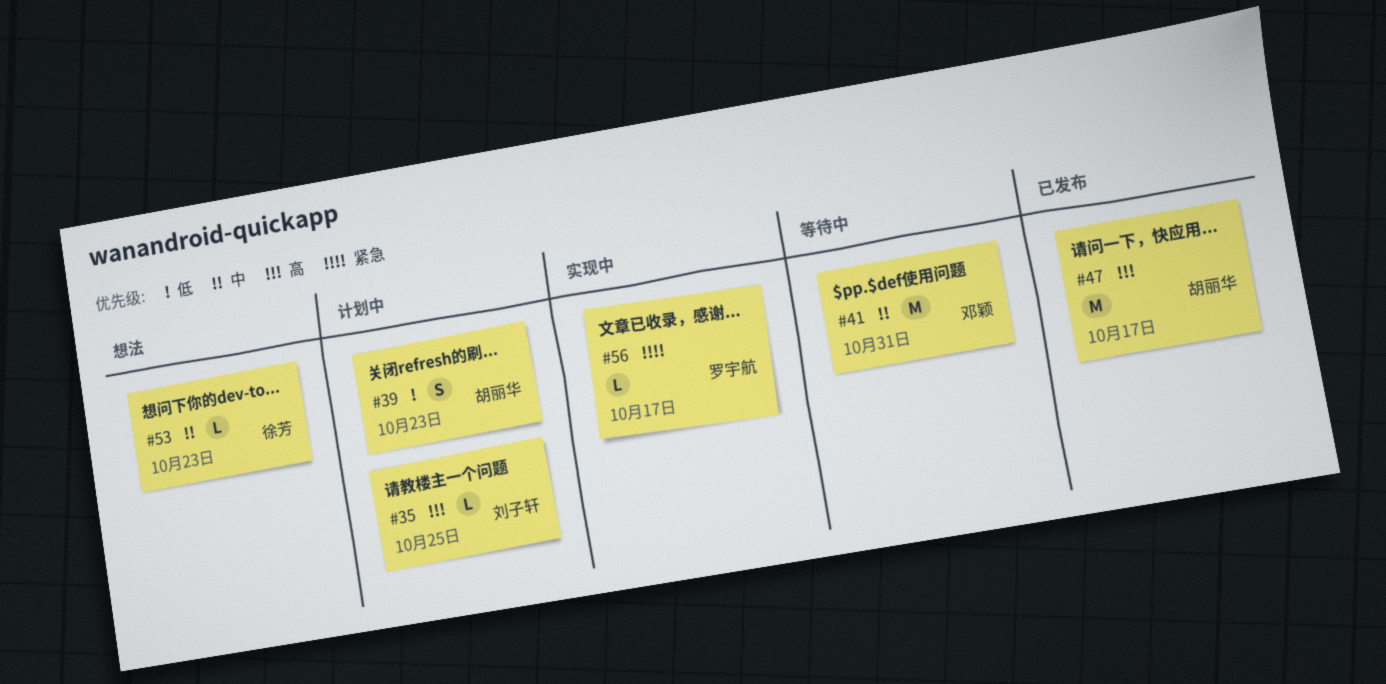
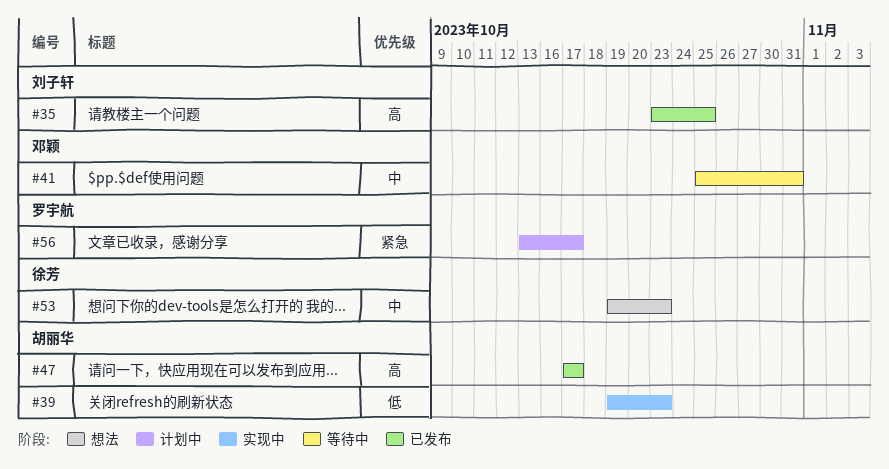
#35, status: 计划中 -> 已发布
#39, status: 计划中 -> 实现中
#56, status: 实现中 -> 计划中

